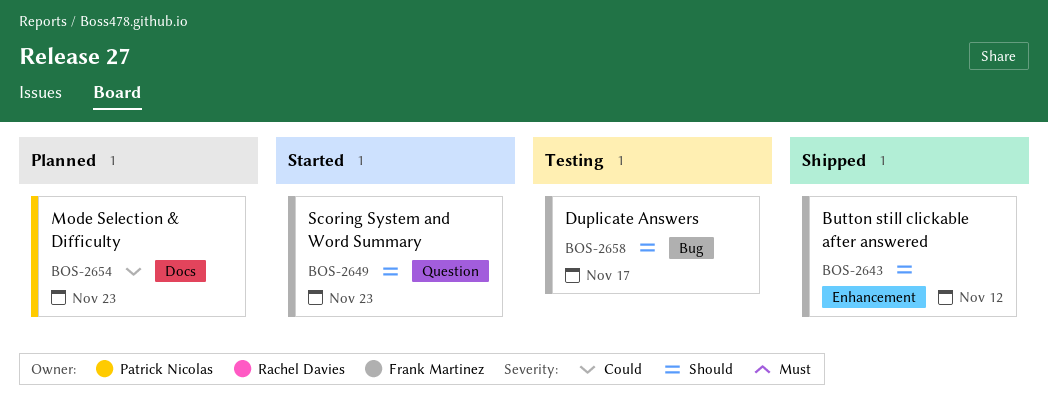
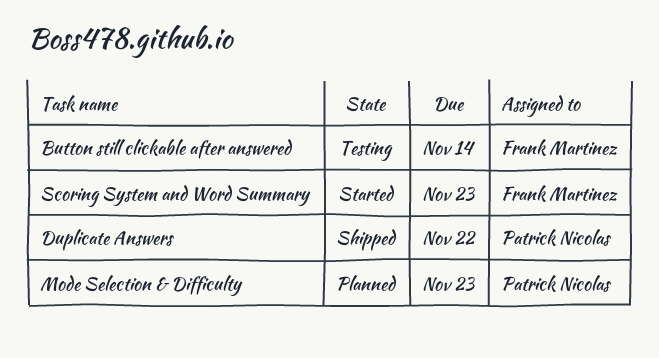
Button still clickable after answered, status: Shipped -> Testing
Button still clickable after answered, due: Nov 12 -> Nov 14
Duplicate Answers, status: Testing -> Shipped
Duplicate Answers, owner: Frank Martinez -> Patrick Nicolas
Duplicate Answers, due: Nov 17 -> Nov 22

